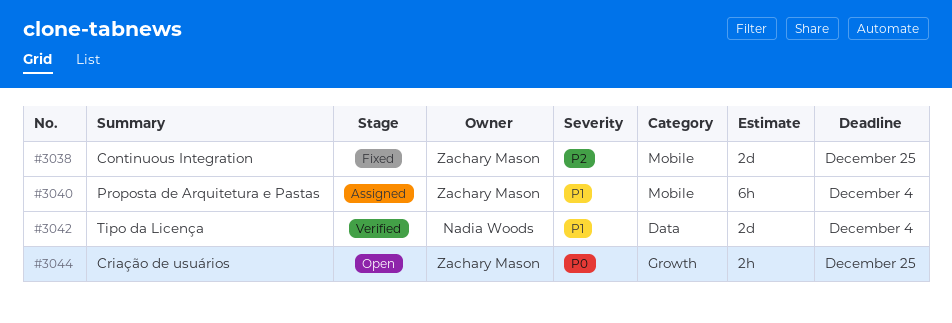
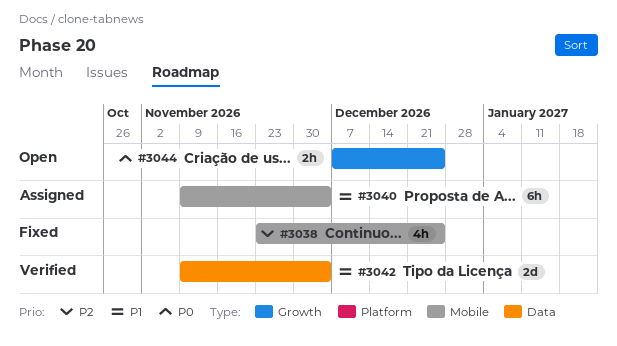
#3038, estimate: 2d -> 4h

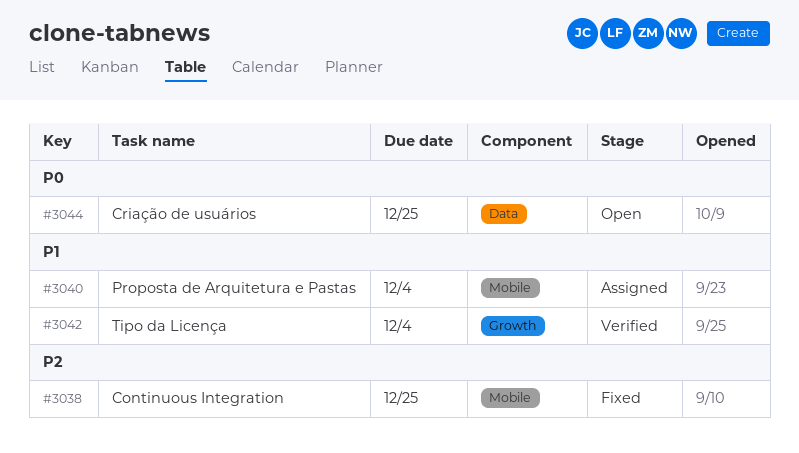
#3042, label: Data -> Growth
#3044, label: Growth -> Data

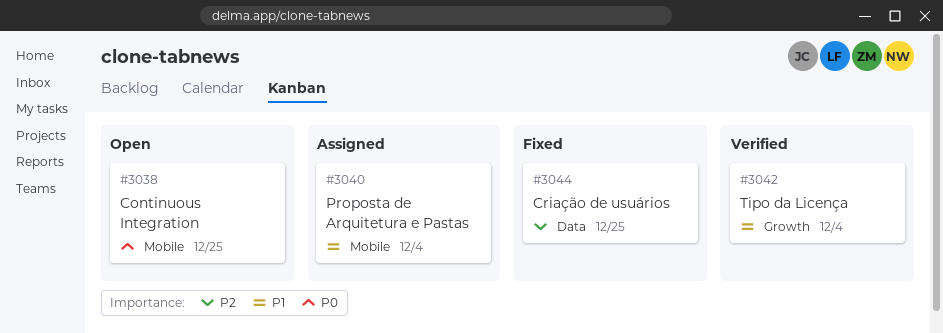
#3038, status: Fixed -> Open
#3038, priority: P2 -> P0
#3044, status: Open -> Fixed
#3044, priority: P0 -> P2

